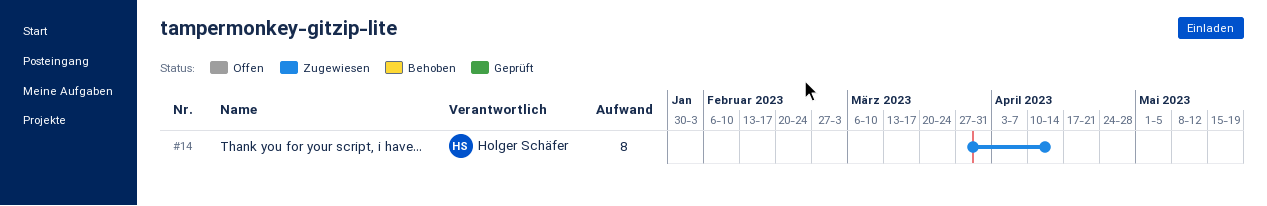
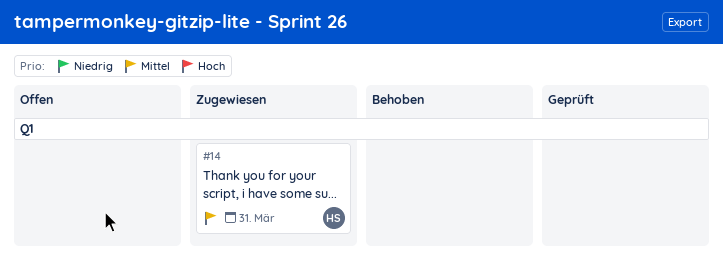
#14, due: Apr 14 -> Mar 31

